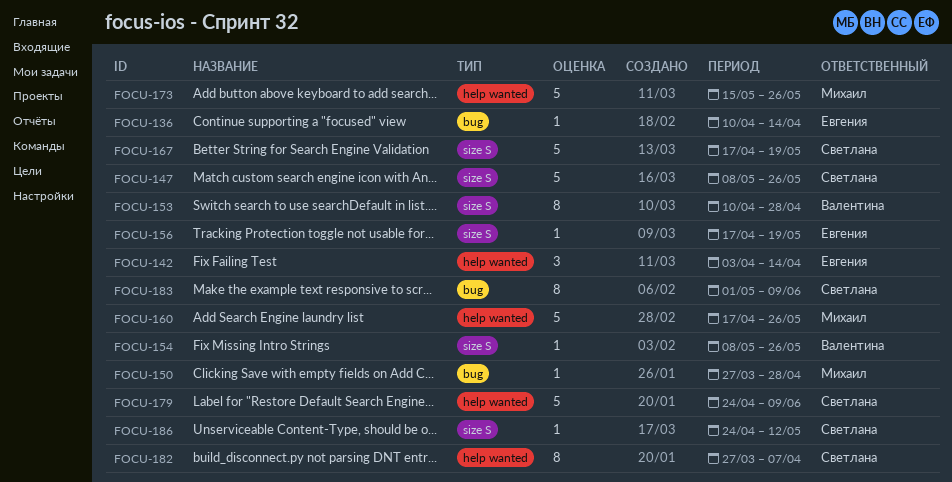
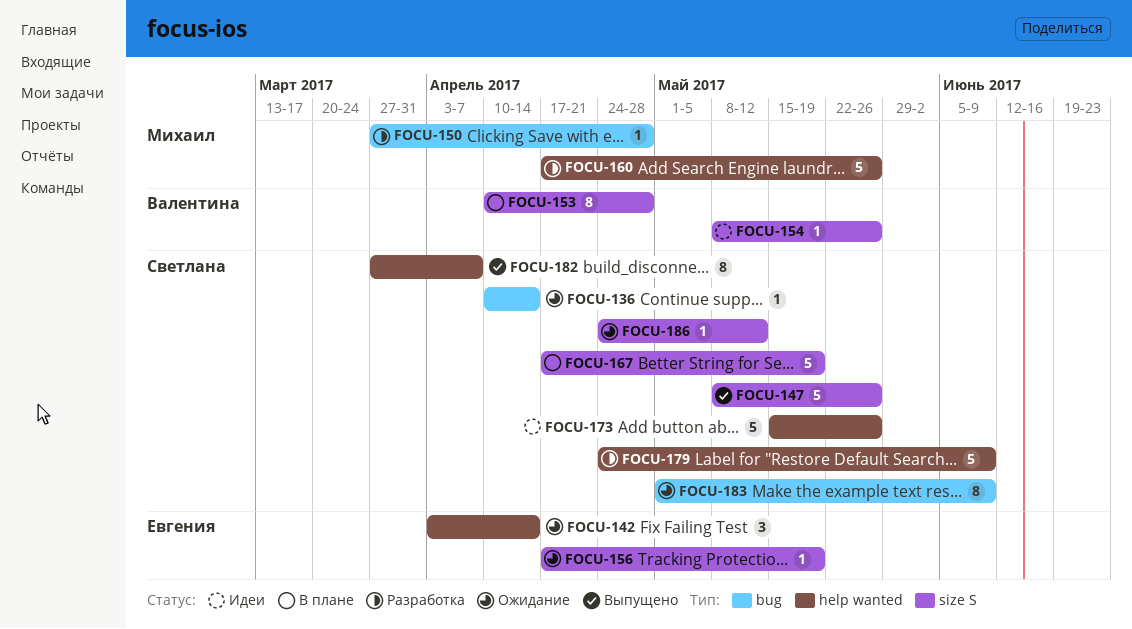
FOCU-136, owner: Евгения -> Светлана
FOCU-173, owner: Михаил -> Светлана

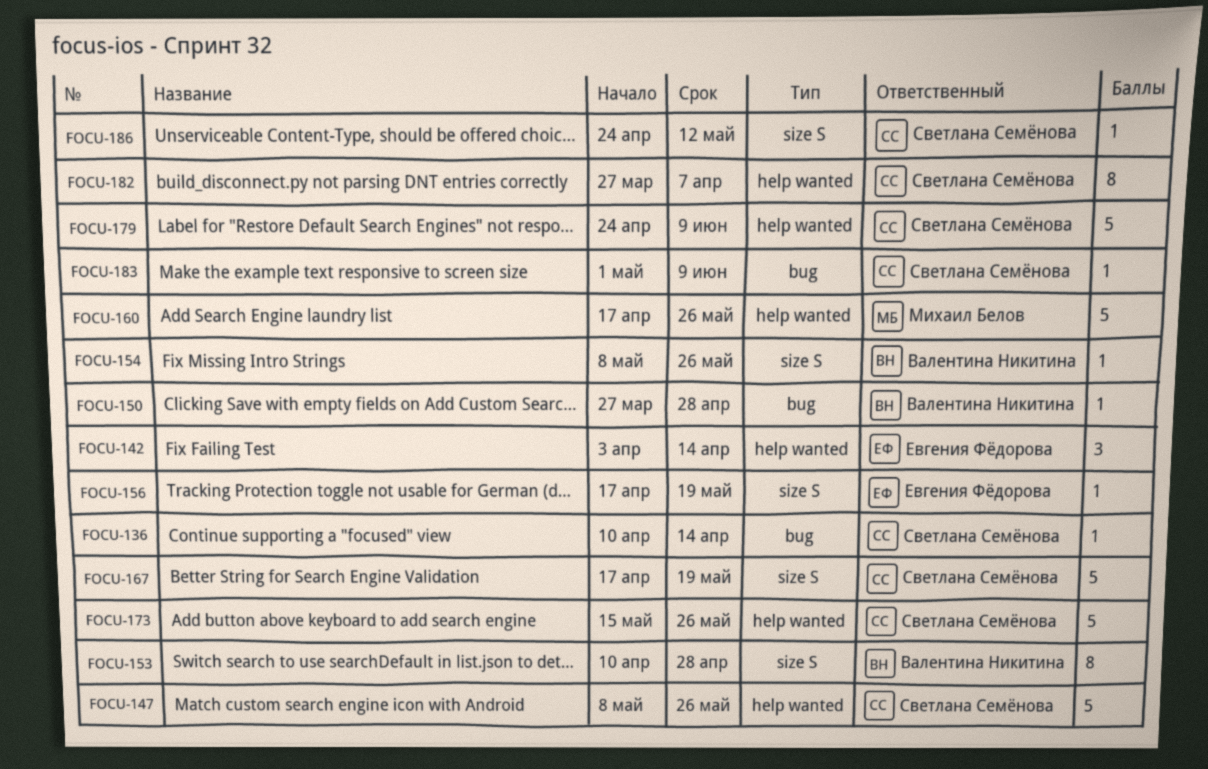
FOCU-147, label: size S -> help wanted
FOCU-150, owner: Михаил Белов -> Валентина Никитина
FOCU-183, estimate: 8 -> 1

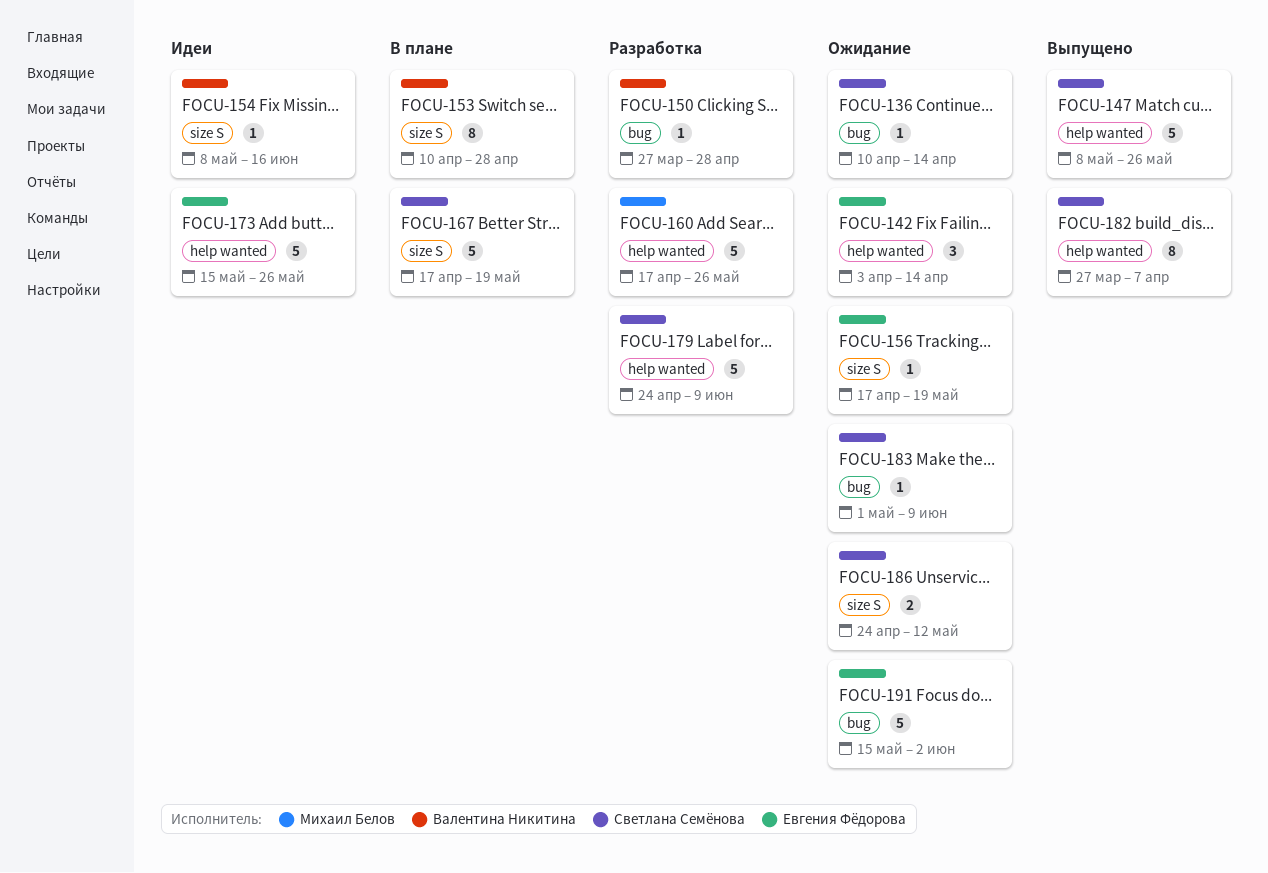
FOCU-154, due: May 26 -> Jun 16
FOCU-173, owner: Светлана Семёнова -> Евгения Фёдорова
FOCU-186, estimate: 1 -> 2
FOCU-191: none -> present

